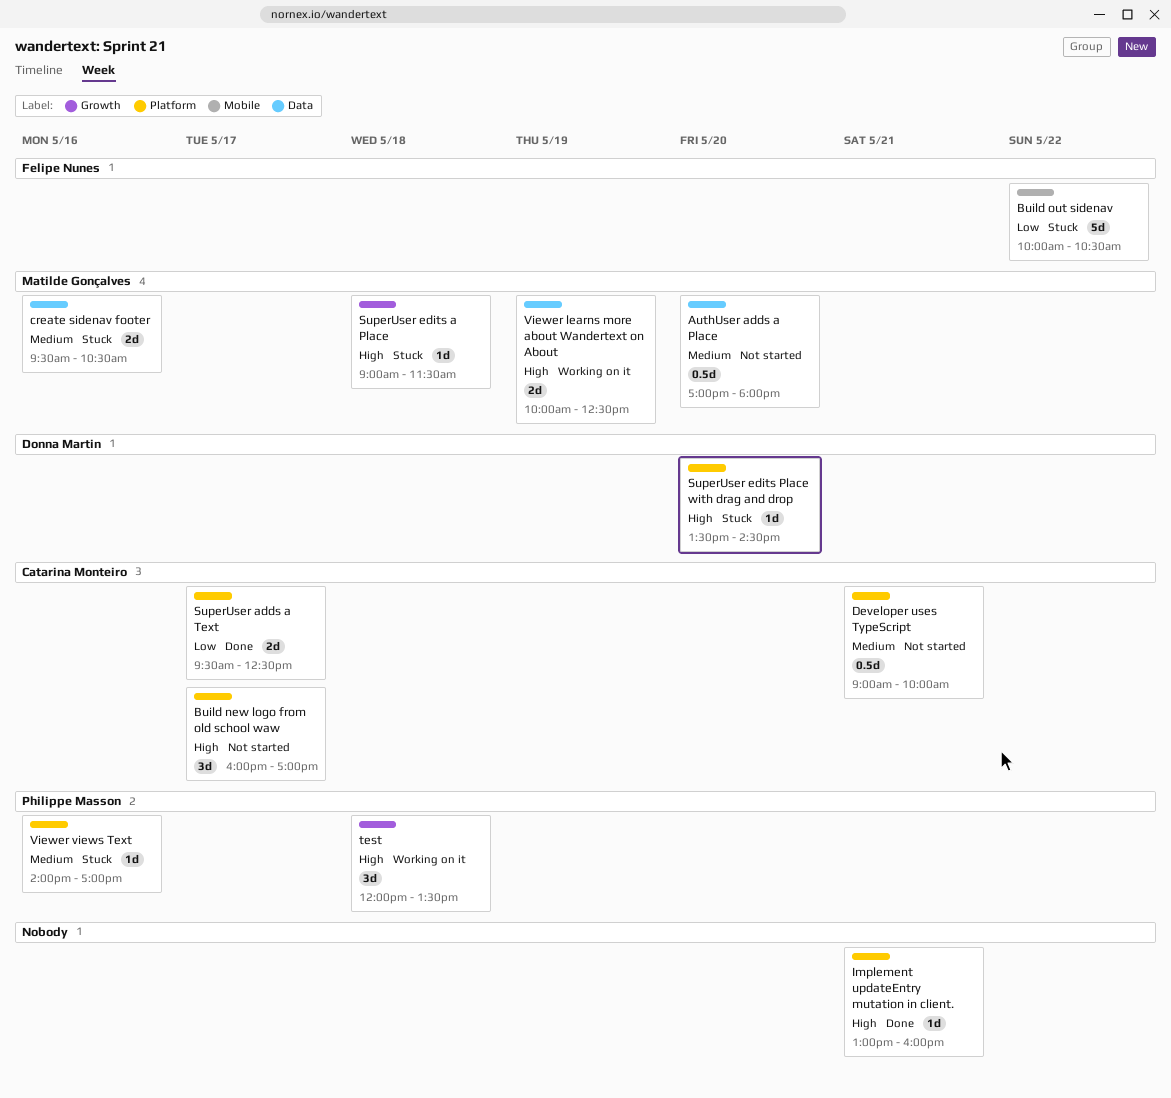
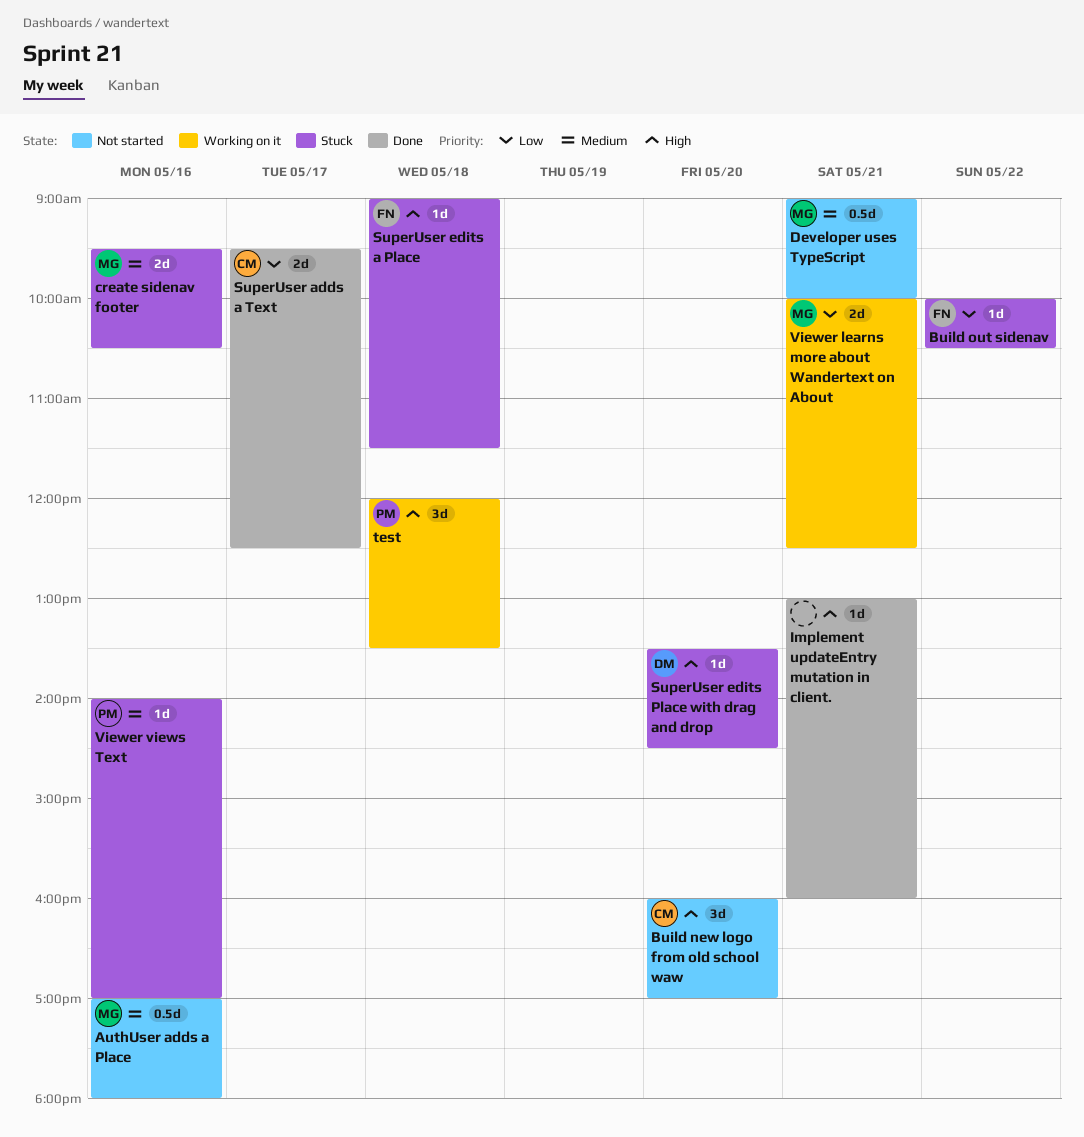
AuthUser adds a Place, day: May 20 -> May 16
Build new logo from old school waw, day: May 17 -> May 20
Build out sidenav, estimate: 5d -> 1d
Developer uses TypeScript, owner: Catarina Monteiro -> Matilde Gonçalves
SuperUser edits a Place, owner: Matilde Gonçalves -> Felipe Nunes
Viewer learns more about Wandertext on About, priority: High -> Low
Viewer learns more about Wandertext on About, day: May 19 -> May 21

